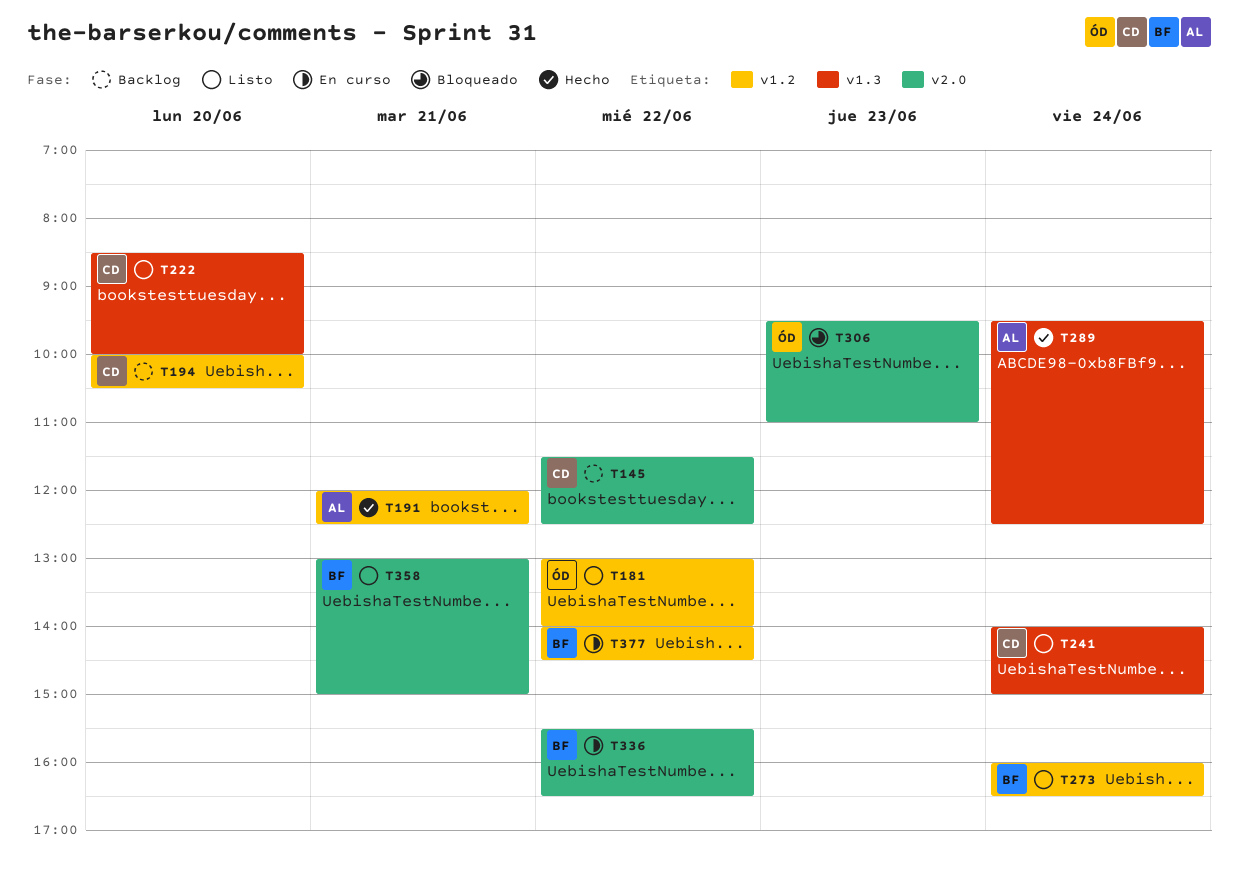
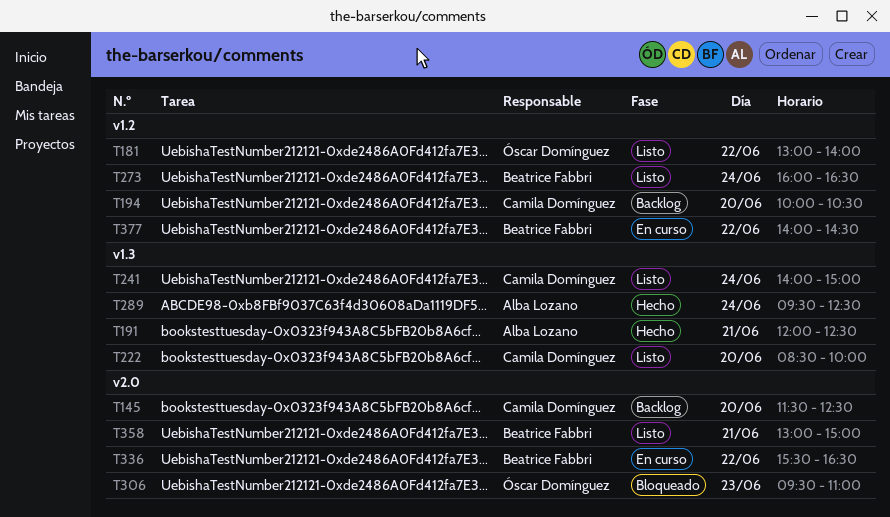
T145, day: Jun 22 -> Jun 20
T191, label: v1.2 -> v1.3

